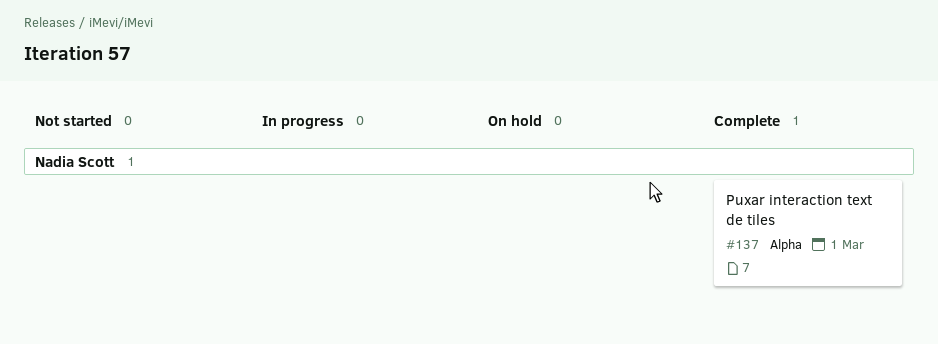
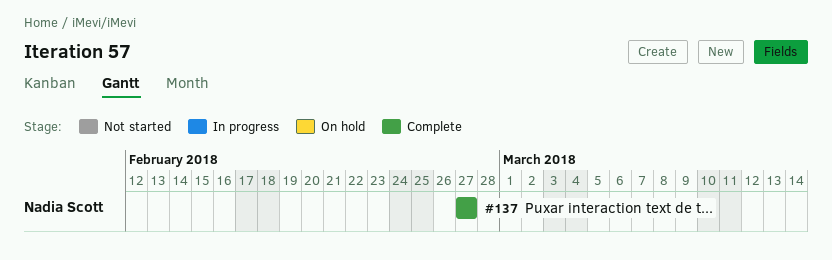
#137, due: Mar 1 -> Feb 27

